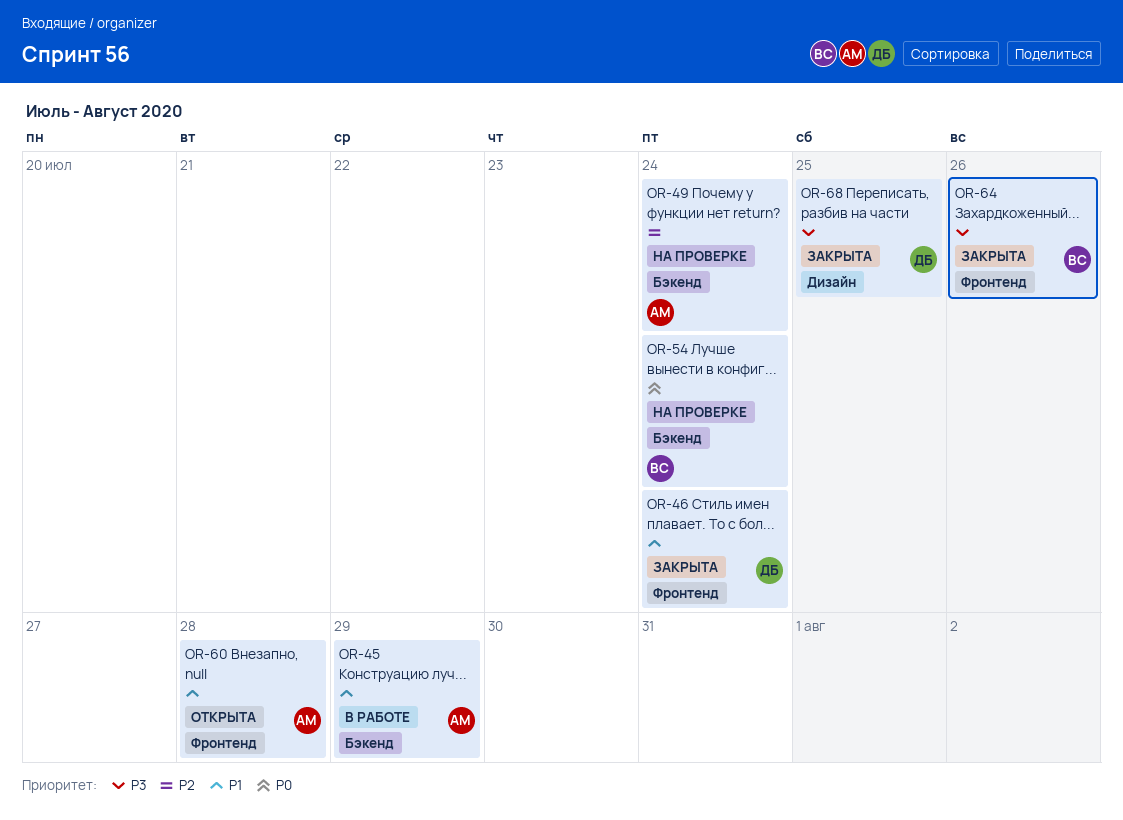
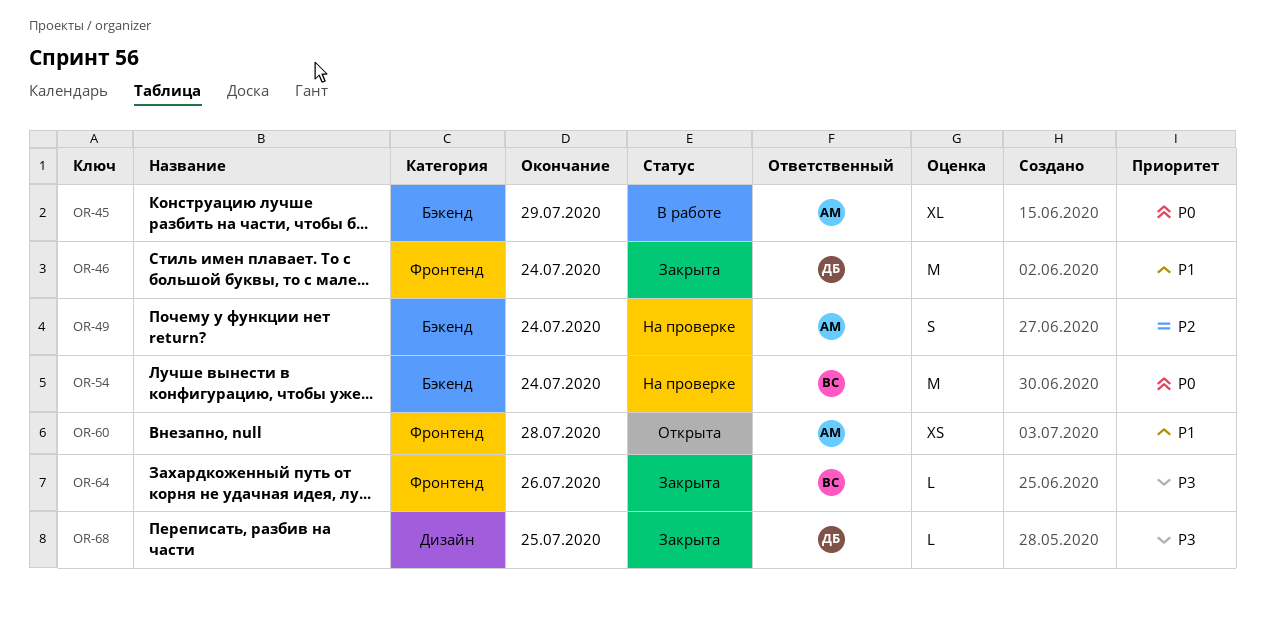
OR-45, priority: P1 -> P0

